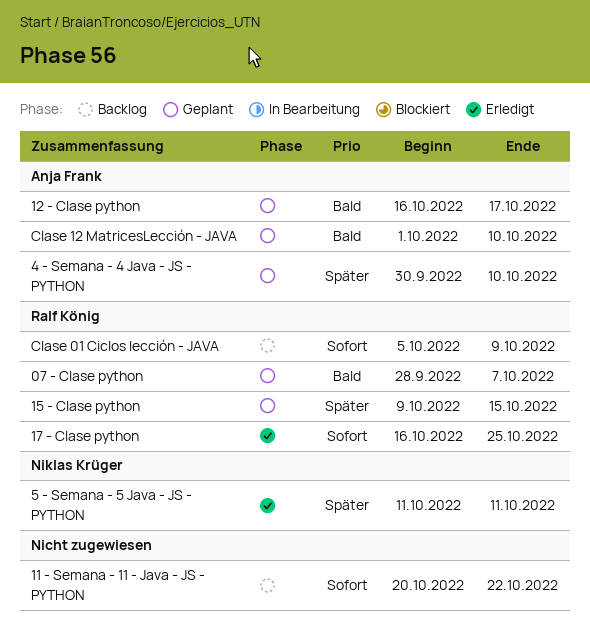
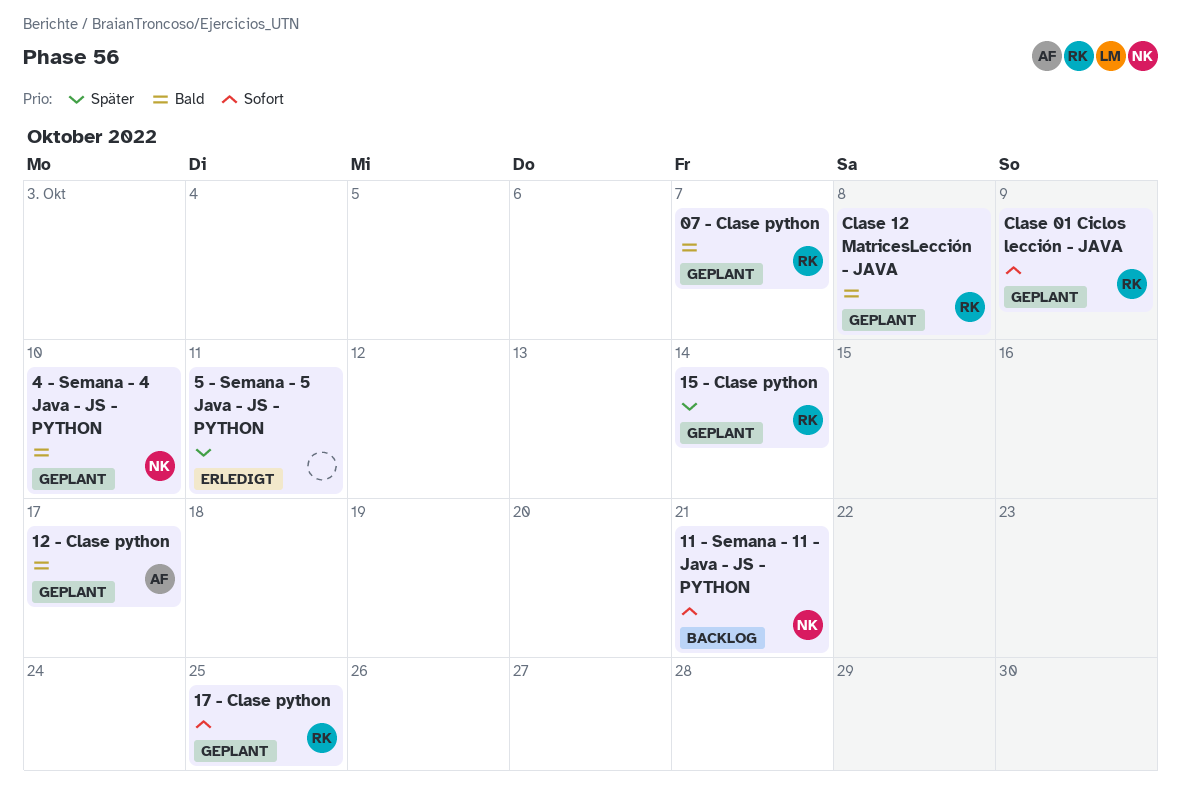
11 - Semana - 11 - Java - JS - PYTHON, owner: none -> Niklas Krüger
11 - Semana - 11 - Java - JS - PYTHON, due: Oct 22 -> Oct 21
15 - Clase python, due: Oct 15 -> Oct 14
17 - Clase python, status: Erledigt -> Geplant
4 - Semana - 4 Java - JS - PYTHON, owner: Anja Frank -> Niklas Krüger
4 - Semana - 4 Java - JS - PYTHON, priority: Später -> Bald
5 - Semana - 5 Java - JS - PYTHON, owner: Niklas Krüger -> none
Clase 01 Ciclos lección - JAVA, status: Backlog -> Geplant
Clase 12 MatricesLección - JAVA, owner: Anja Frank -> Ralf König
Clase 12 MatricesLección - JAVA, due: Oct 10 -> Oct 8

